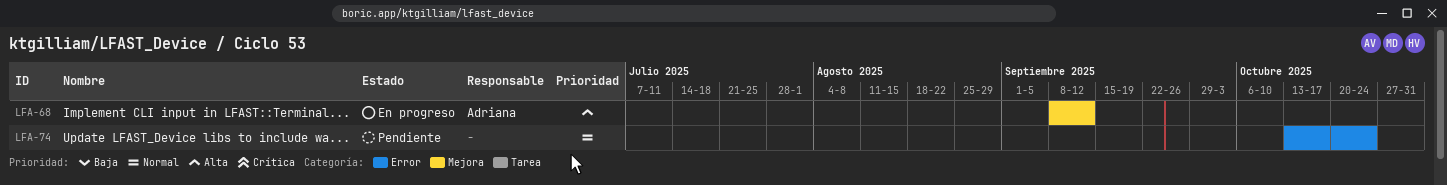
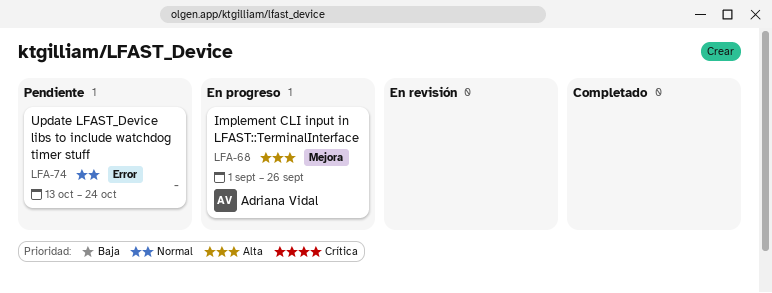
LFA-68, start: Sep 8 -> Sep 1
LFA-68, due: Sep 12 -> Sep 26

